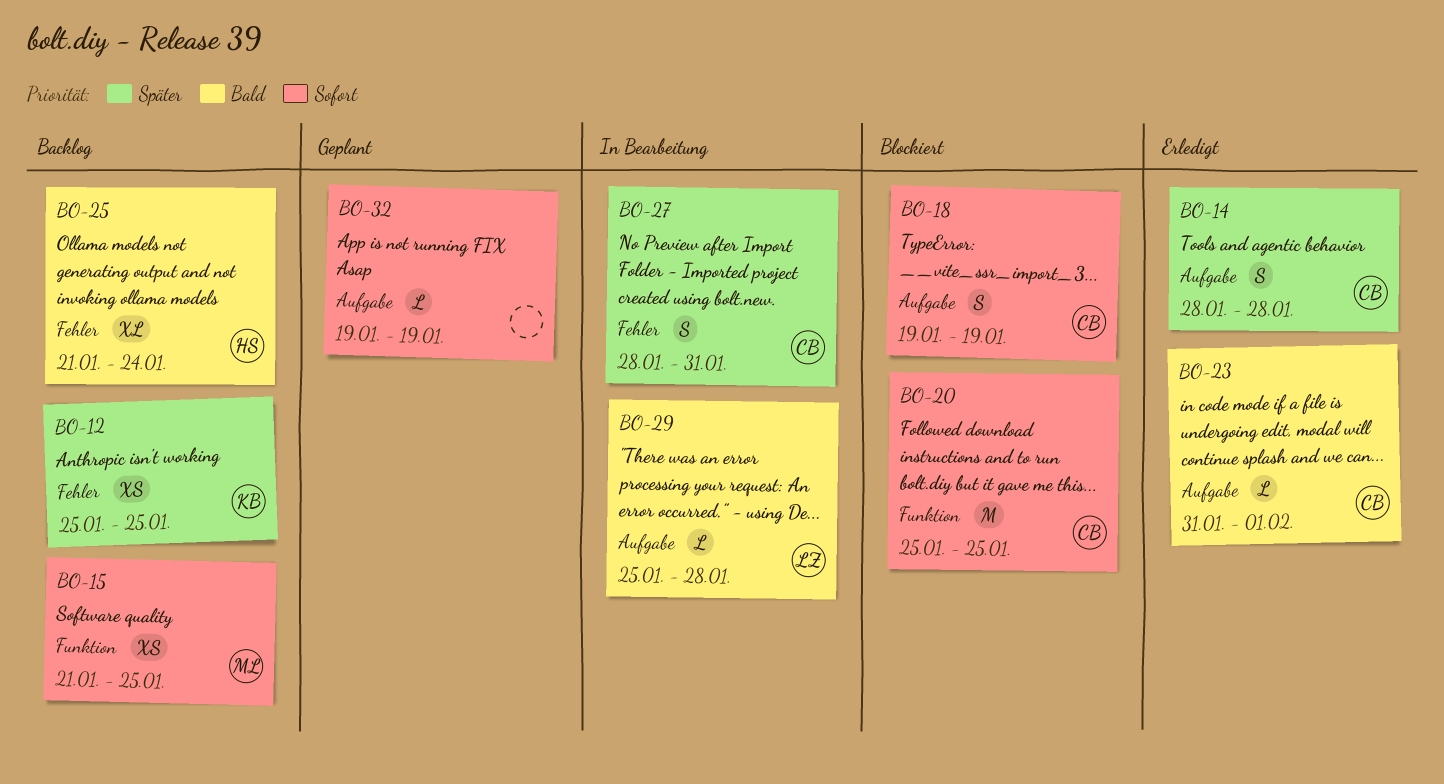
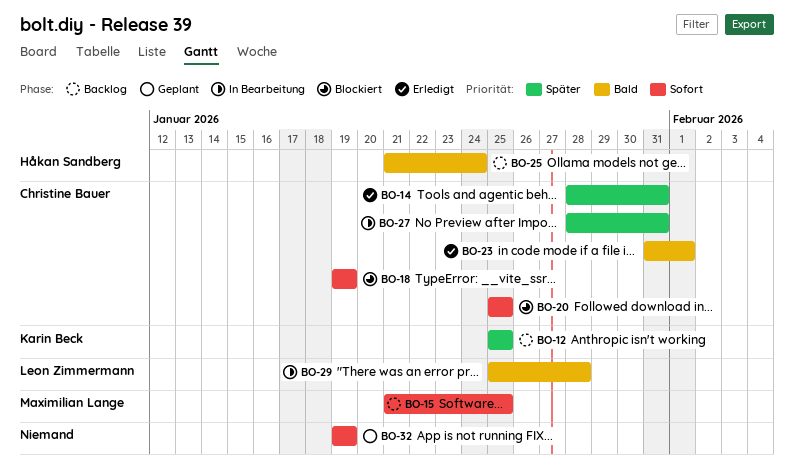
BO-14, due: Jan 28 -> Jan 31

